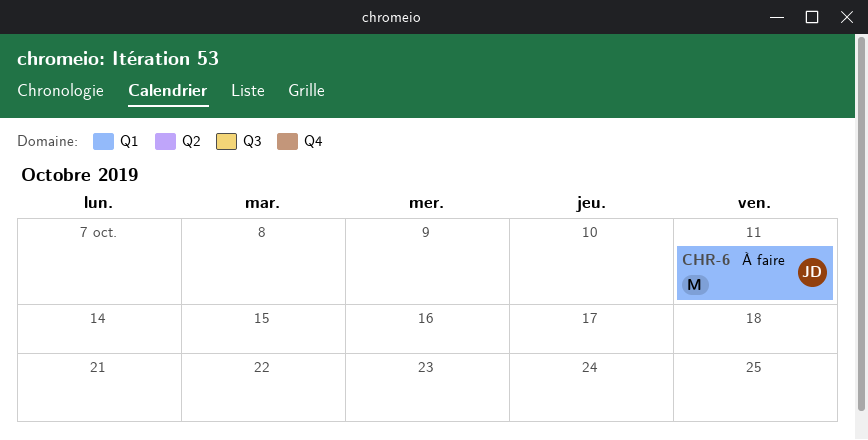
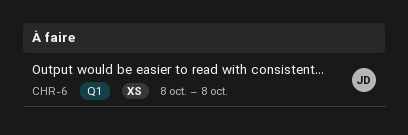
CHR-6, estimate: M -> XS
CHR-6, due: Oct 11 -> Oct 8

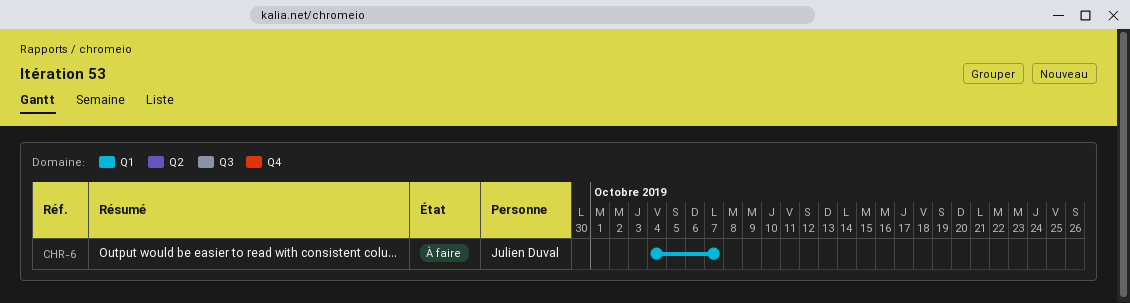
CHR-6, start: Oct 8 -> Oct 4
CHR-6, due: Oct 8 -> Oct 7

